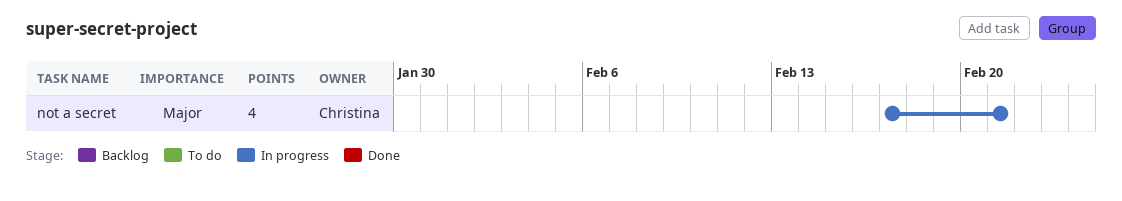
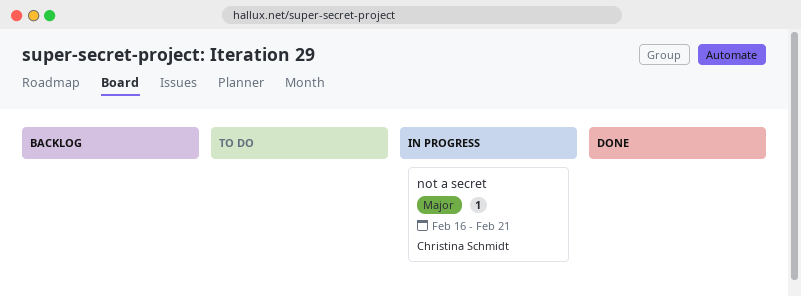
not a secret, estimate: 4 -> 1
not a secret, start: Feb 17 -> Feb 16

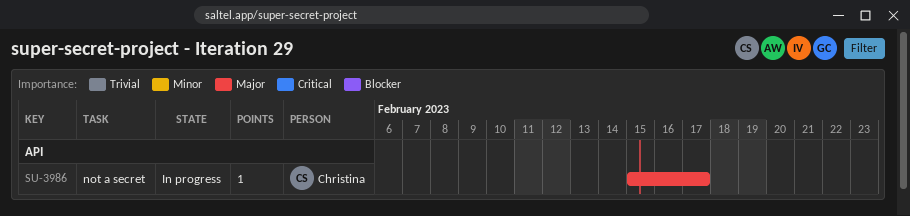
not a secret, start: Feb 16 -> Feb 15
not a secret, due: Feb 21 -> Feb 17

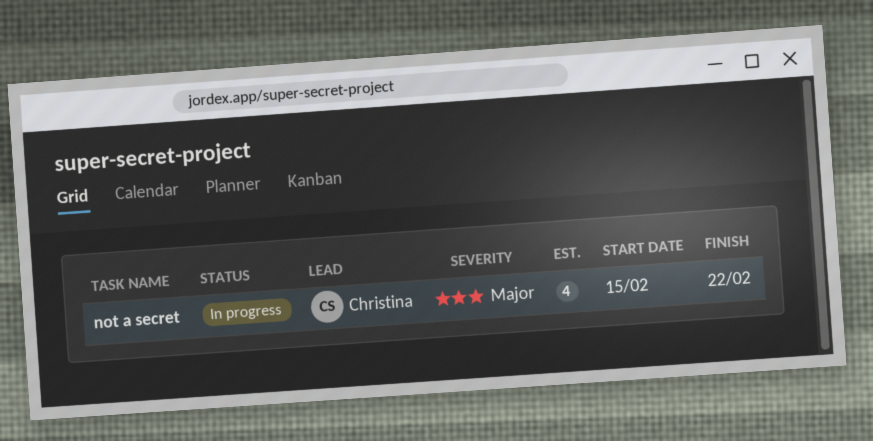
not a secret, estimate: 1 -> 4
not a secret, due: Feb 17 -> Feb 22

